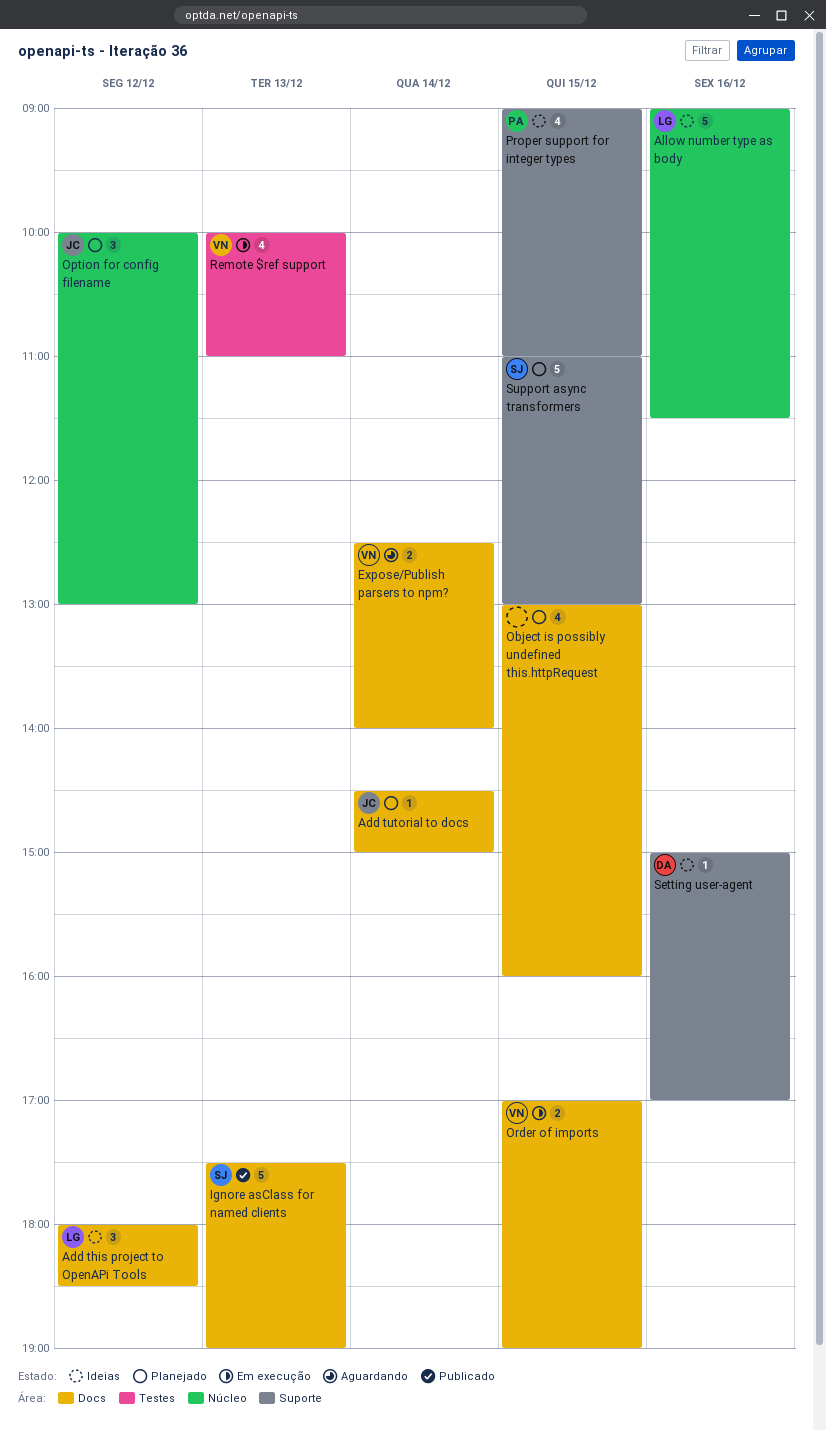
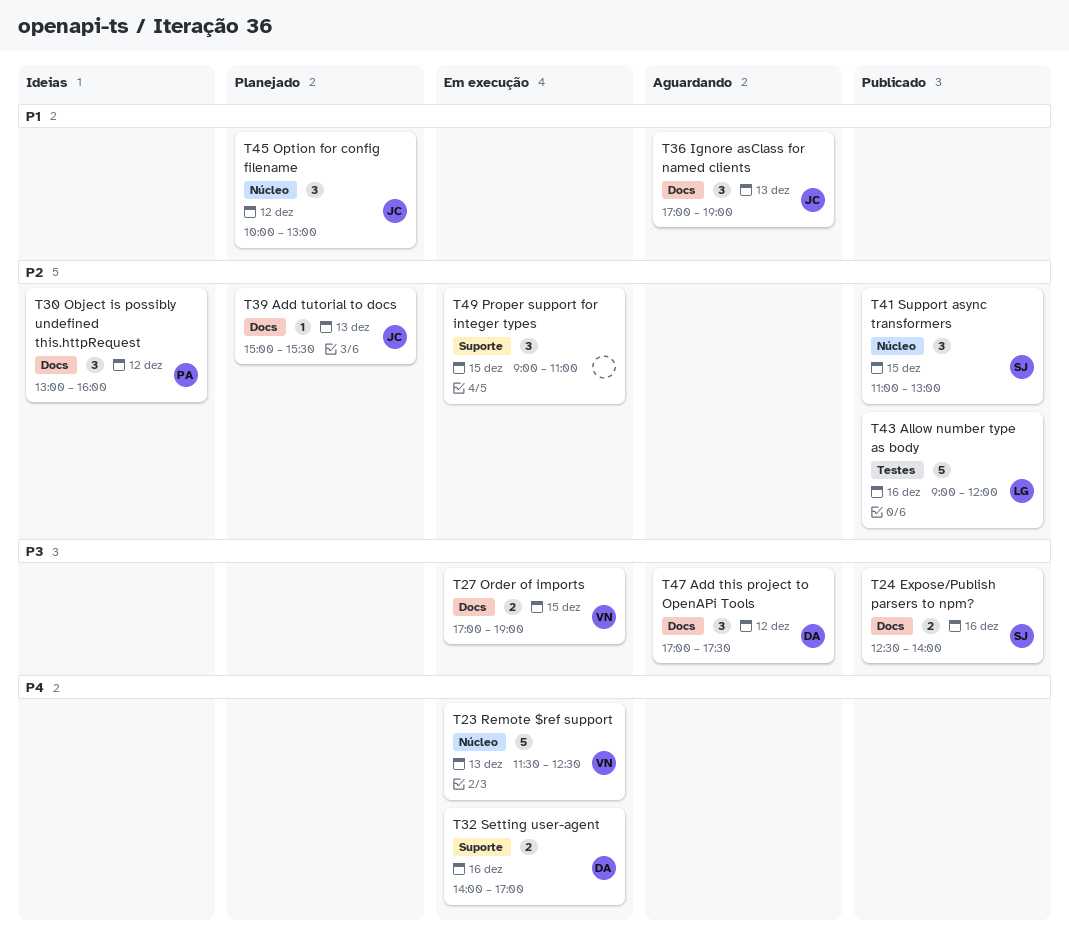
Add this project to OpenAPi Tools, status: Ideias -> Aguardando
Add this project to OpenAPi Tools, owner: LG -> DA
Add this project to OpenAPi Tools, begins: 18:00 -> 17:00
Add this project to OpenAPi Tools, ends: 18:30 -> 17:30
Add tutorial to docs, day: Dec 14 -> Dec 13
Add tutorial to docs, begins: 14:30 -> 15:00
Add tutorial to docs, ends: 15:00 -> 15:30
Allow number type as body, status: Ideias -> Publicado
Allow number type as body, label: Núcleo -> Testes
Allow number type as body, ends: 11:30 -> 12:00
Expose/Publish parsers to npm?, status: Aguardando -> Publicado
Expose/Publish parsers to npm?, owner: VN -> SJ
Expose/Publish parsers to npm?, day: Dec 14 -> Dec 16
Ignore asClass for named clients, status: Publicado -> Aguardando
Ignore asClass for named clients, owner: SJ -> JC
Ignore asClass for named clients, estimate: 5 -> 3
Ignore asClass for named clients, begins: 17:30 -> 17:00
Object is possibly undefined this.httpRequest, status: Planejado -> Ideias
Object is possibly undefined this.httpRequest, owner: none -> PA
Object is possibly undefined this.httpRequest, estimate: 4 -> 3
Object is possibly undefined this.httpRequest, day: Dec 15 -> Dec 12
Proper support for integer types, status: Ideias -> Em execução
Proper support for integer types, owner: PA -> none
Proper support for integer types, estimate: 4 -> 3
Remote $ref support, label: Testes -> Núcleo
Remote $ref support, estimate: 4 -> 5
Remote $ref support, begins: 10:00 -> 11:30
Remote $ref support, ends: 11:00 -> 12:30
Setting user-agent, status: Ideias -> Em execução
Setting user-agent, estimate: 1 -> 2
Setting user-agent, begins: 15:00 -> 14:00
Support async transformers, status: Planejado -> Publicado
Support async transformers, label: Suporte -> Núcleo
Support async transformers, estimate: 5 -> 3

